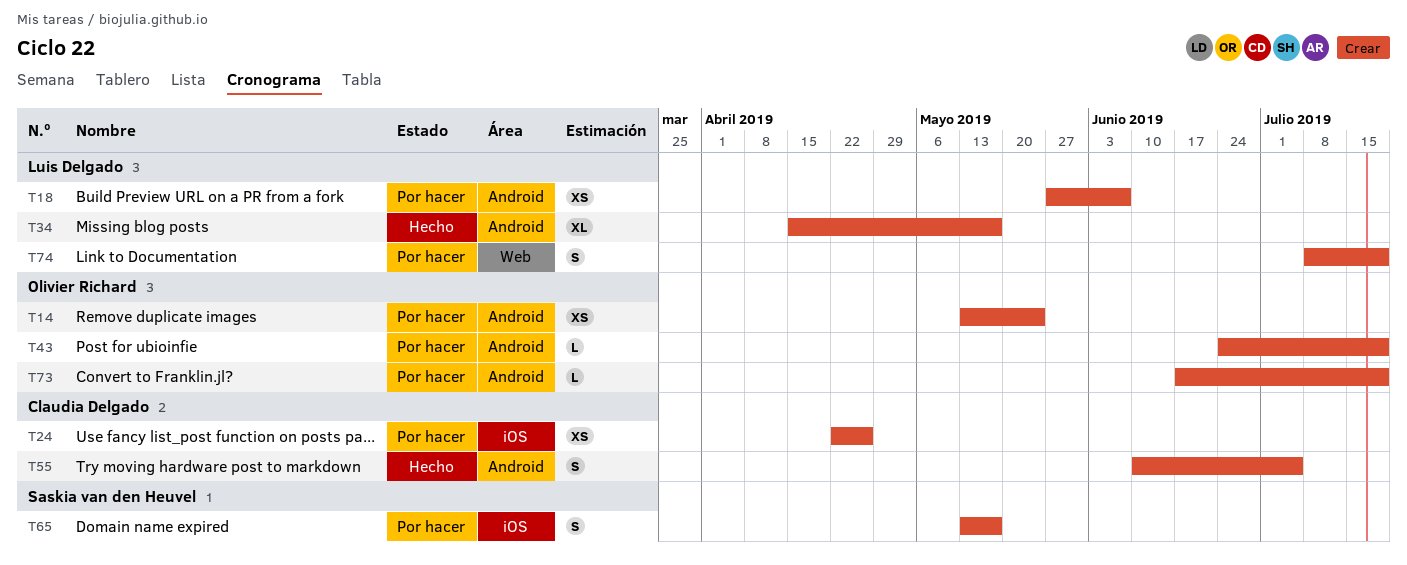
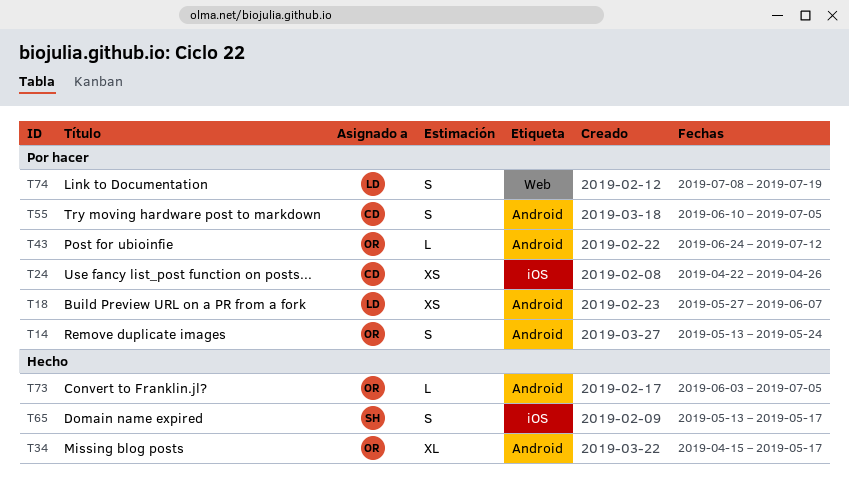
T14, estimate: XS -> S
T34, owner: Luis Delgado -> Olivier Richard
T43, due: Jul 19 -> Jul 12
T55, status: Hecho -> Por hacer
T65, status: Por hacer -> Hecho
T73, status: Por hacer -> Hecho
T73, start: Jun 17 -> Jun 3
T73, due: Jul 19 -> Jul 5

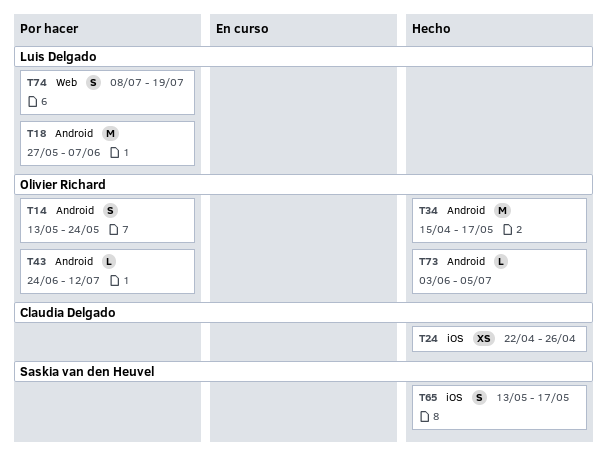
T18, estimate: XS -> M
T24, status: Por hacer -> Hecho
T34, estimate: XL -> M
T55: present -> none

